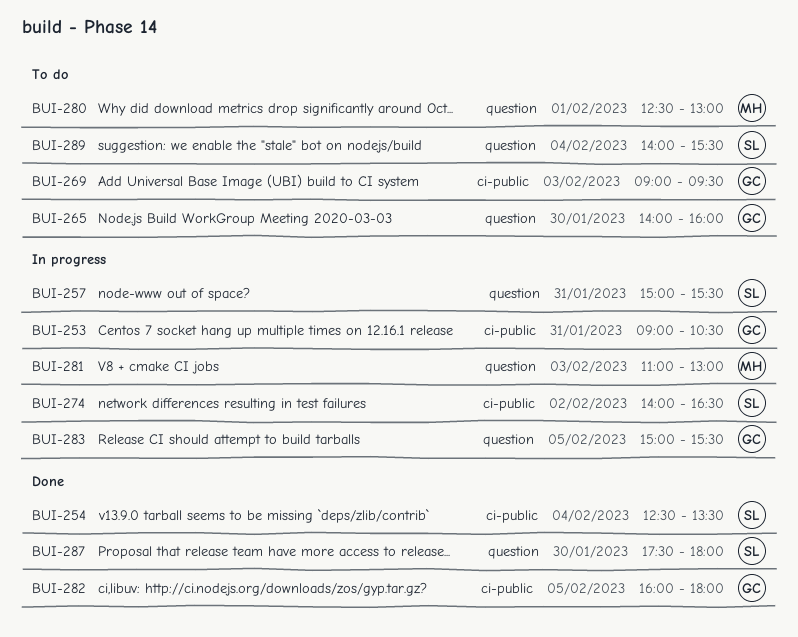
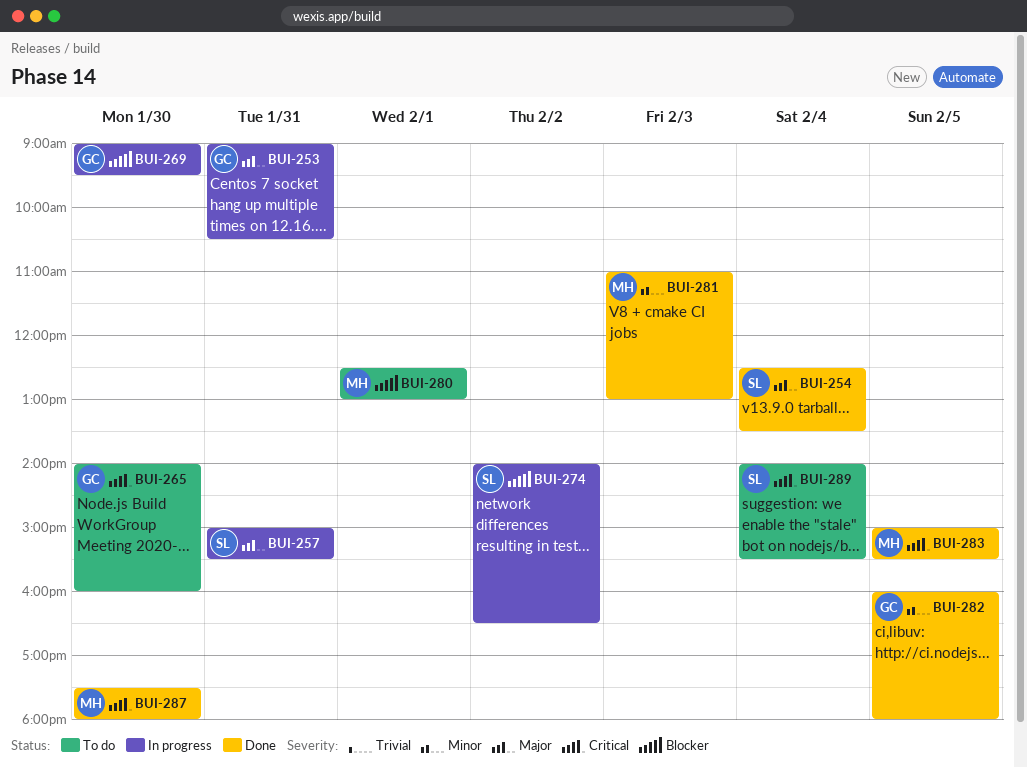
BUI-269, status: To do -> In progress
BUI-269, day: Feb 3 -> Jan 30
BUI-281, status: In progress -> Done
BUI-283, status: In progress -> Done
BUI-283, owner: GC -> MH
BUI-287, owner: SL -> MH

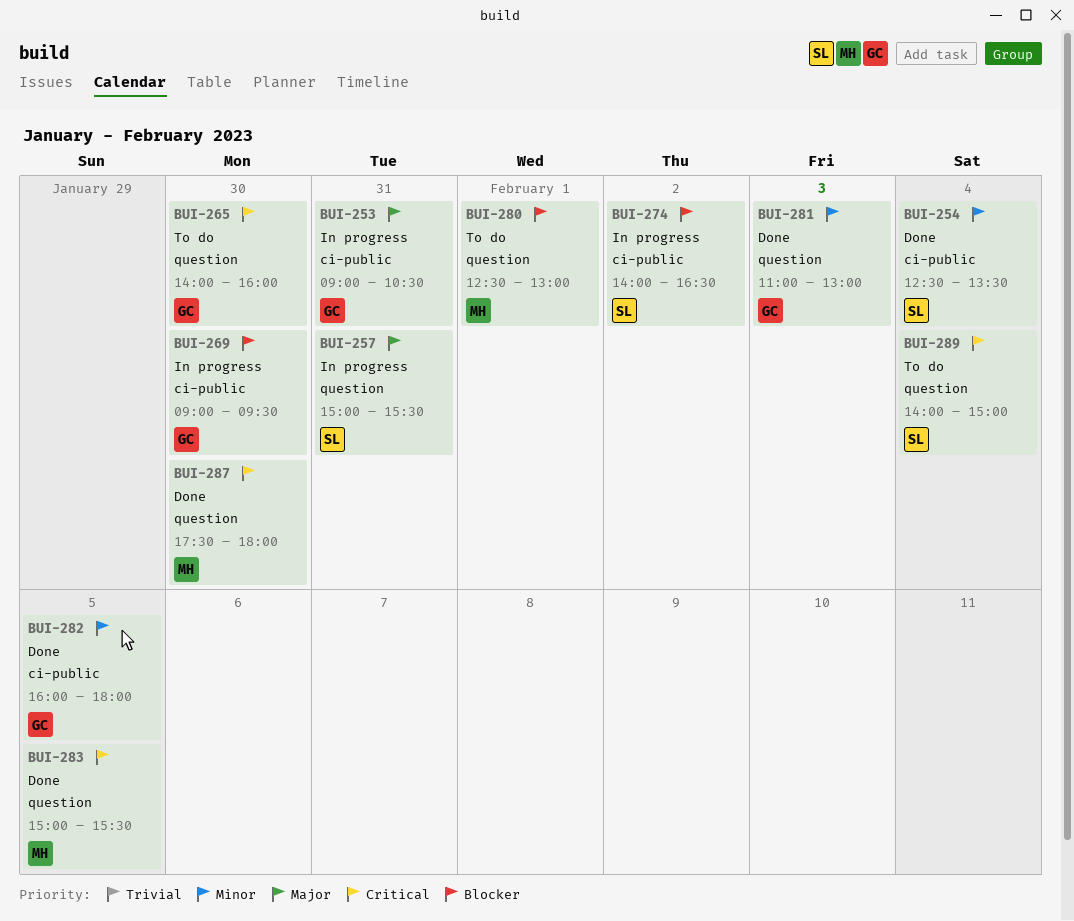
BUI-254, priority: Major -> Minor
BUI-281, owner: MH -> GC
BUI-289, ends: 15:30 -> 15:00

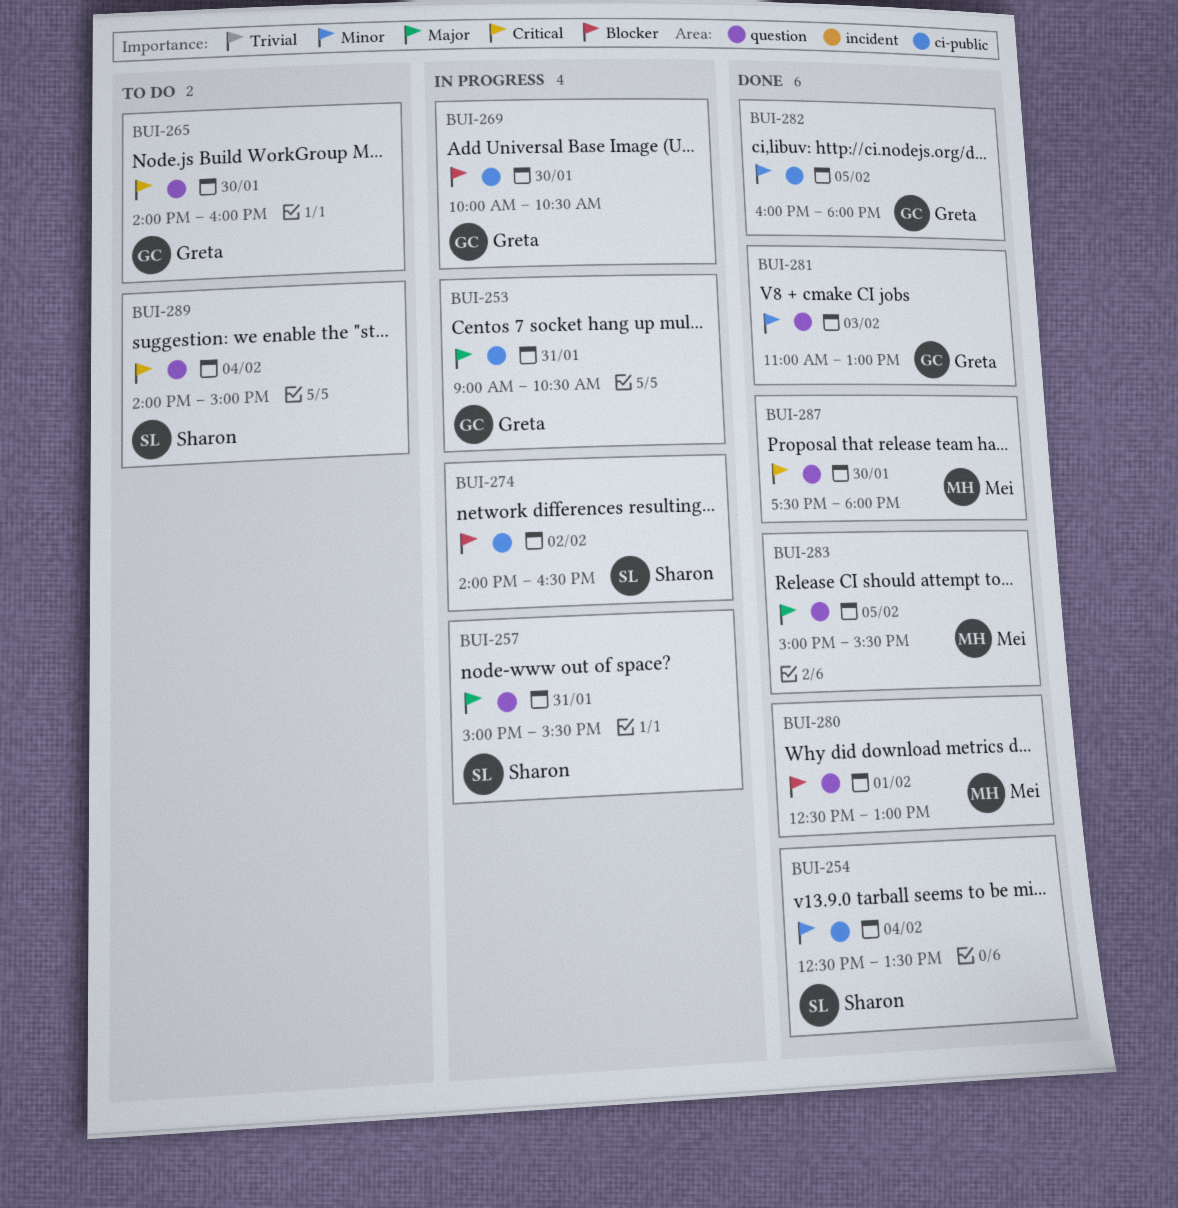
BUI-269, begins: 09:00 -> 10:00
BUI-269, ends: 09:30 -> 10:30
BUI-280, status: To do -> Done
BUI-283, priority: Critical -> Major

